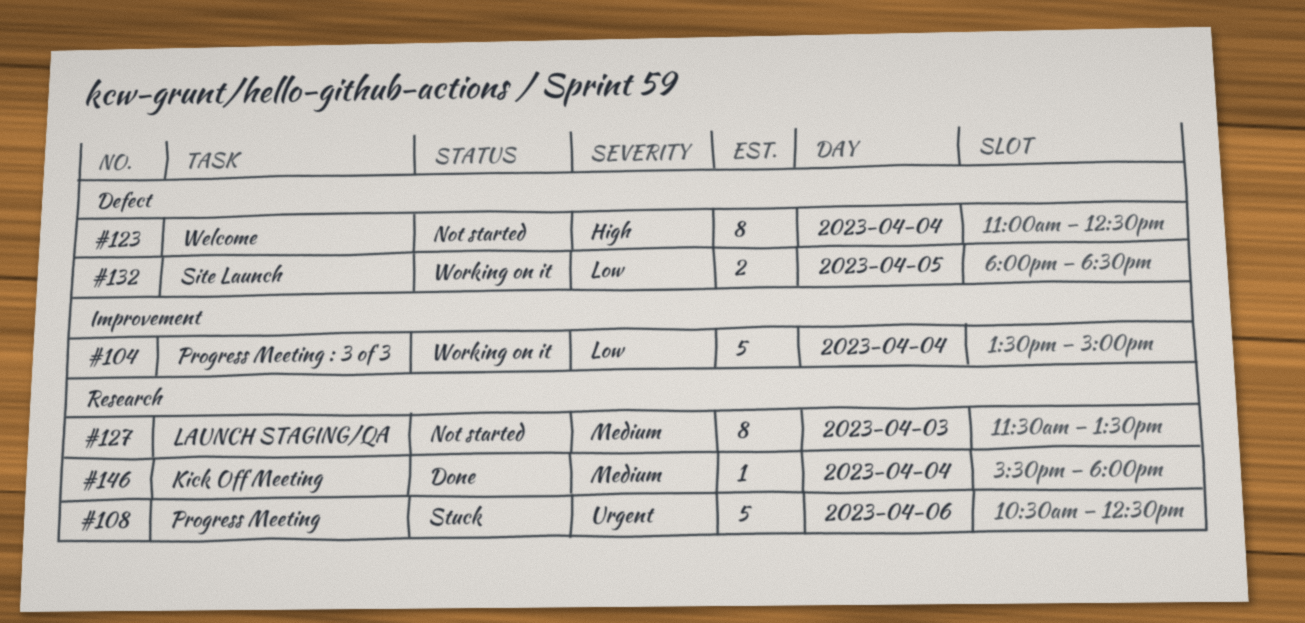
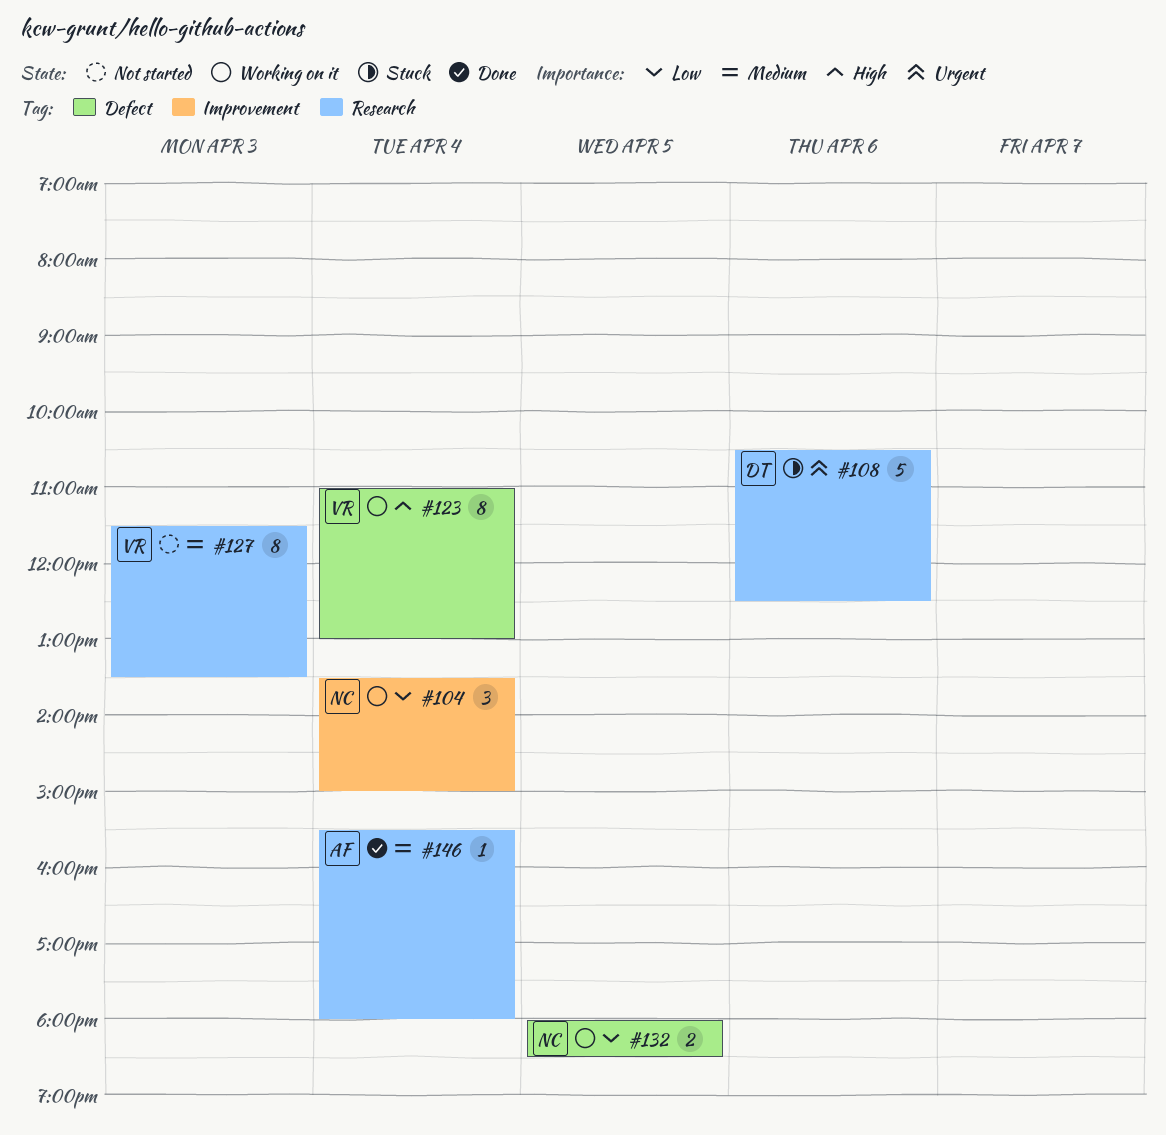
#104, estimate: 5 -> 3
#123, status: Not started -> Working on it
#123, ends: 12:30 -> 13:00

